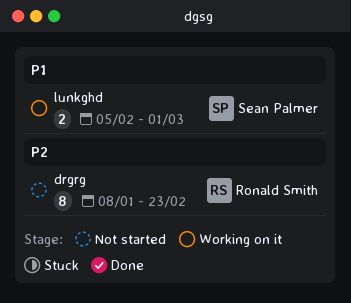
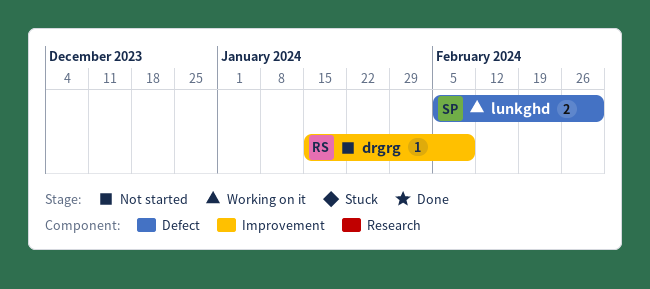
drgrg, estimate: 8 -> 1
drgrg, start: Jan 8 -> Jan 15
drgrg, due: Feb 23 -> Feb 9

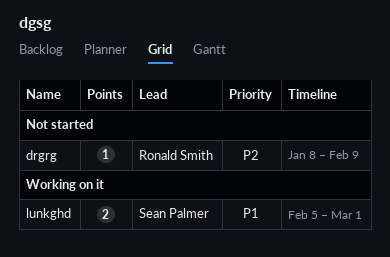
drgrg, start: Jan 15 -> Jan 8

